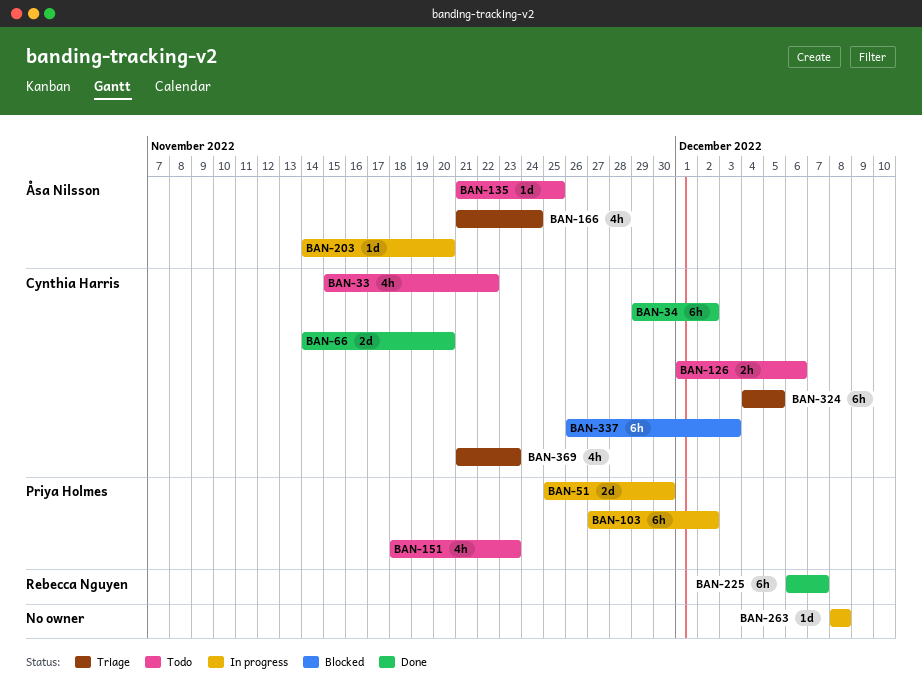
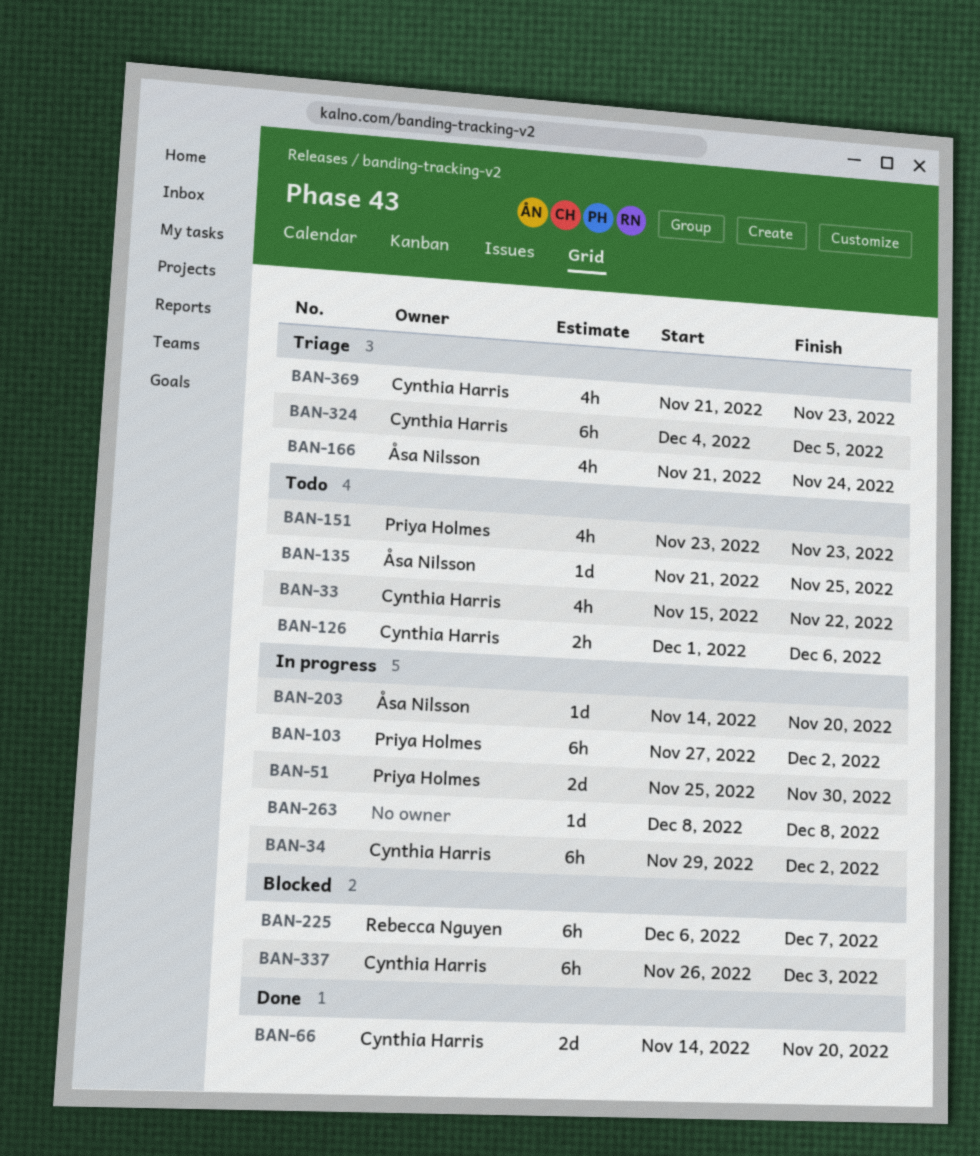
BAN-34, status: Done -> In progress
BAN-151, start: Nov 18 -> Nov 23
BAN-225, status: Done -> Blocked

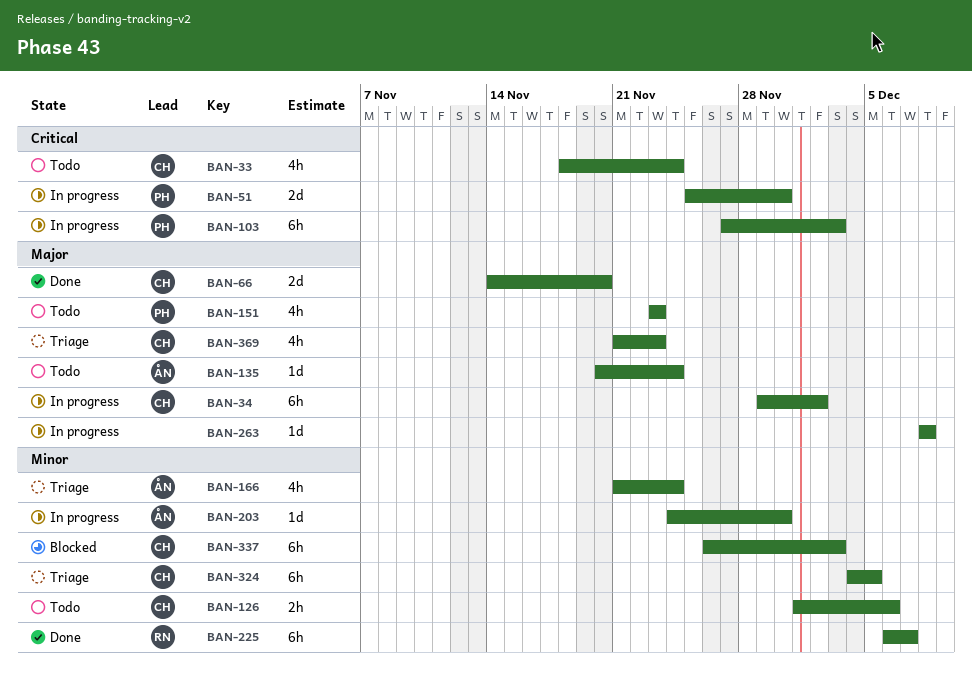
BAN-33, start: Nov 15 -> Nov 18
BAN-33, due: Nov 22 -> Nov 24
BAN-103, due: Dec 2 -> Dec 3
BAN-135, start: Nov 21 -> Nov 20
BAN-135, due: Nov 25 -> Nov 24
BAN-203, start: Nov 14 -> Nov 24
BAN-203, due: Nov 20 -> Nov 30
BAN-225, status: Blocked -> Done

